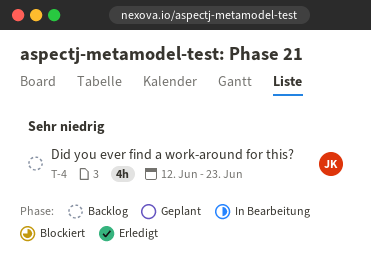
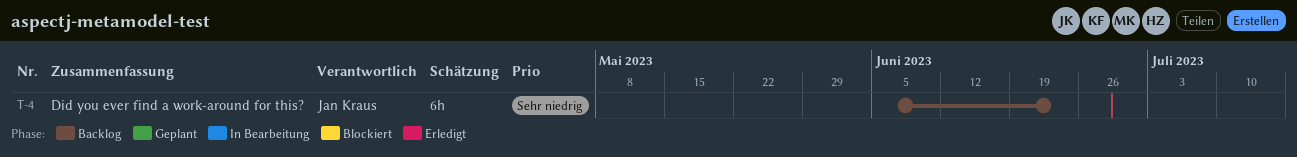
T-4, estimate: 4h -> 6h
T-4, start: Jun 12 -> Jun 5

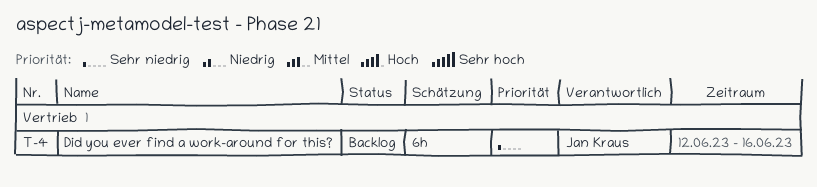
T-4, start: Jun 5 -> Jun 12
T-4, due: Jun 23 -> Jun 16

